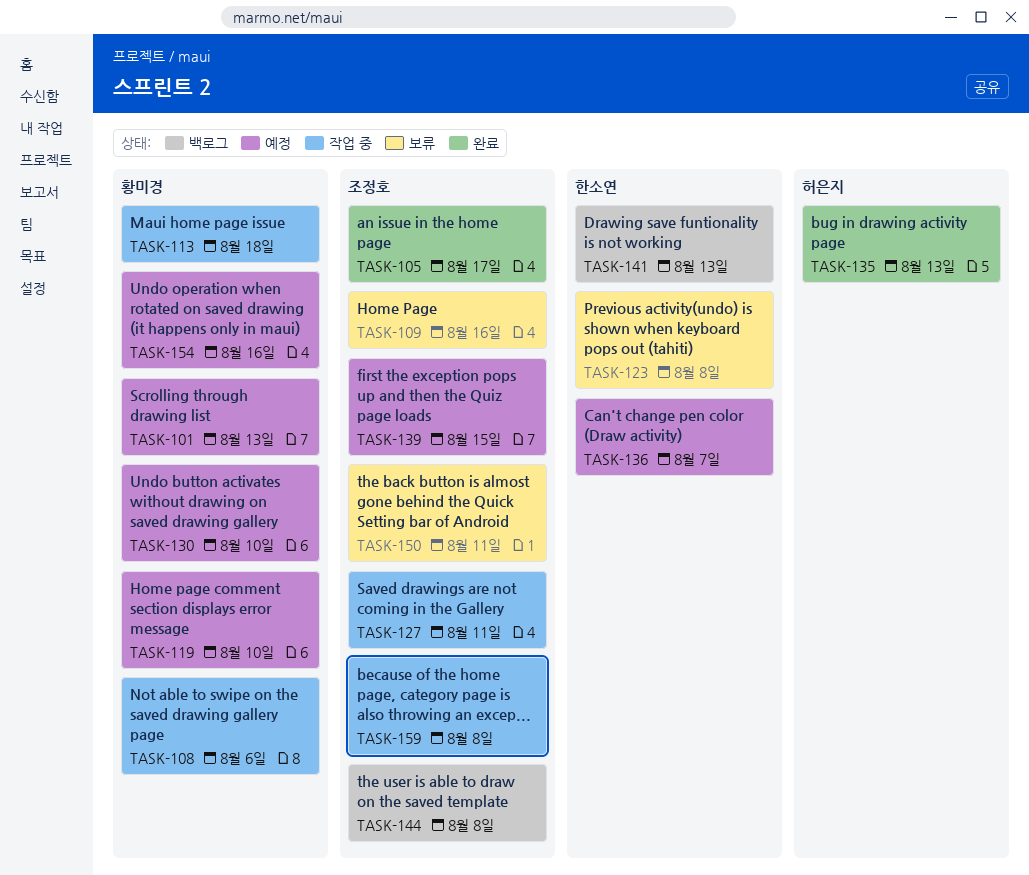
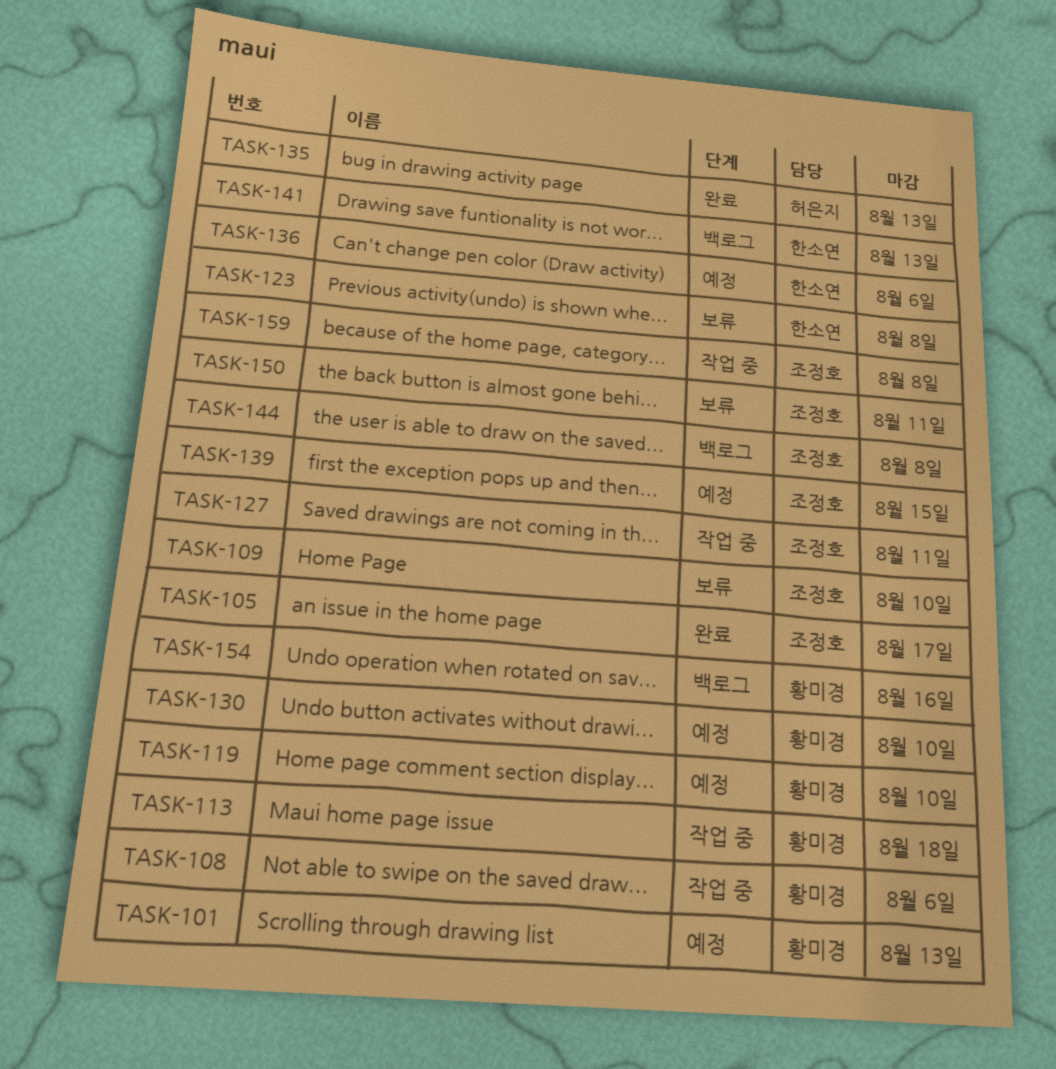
TASK-109, due: Aug 16 -> Aug 10
TASK-136, due: Aug 7 -> Aug 6
TASK-154, status: 예정 -> 백로그

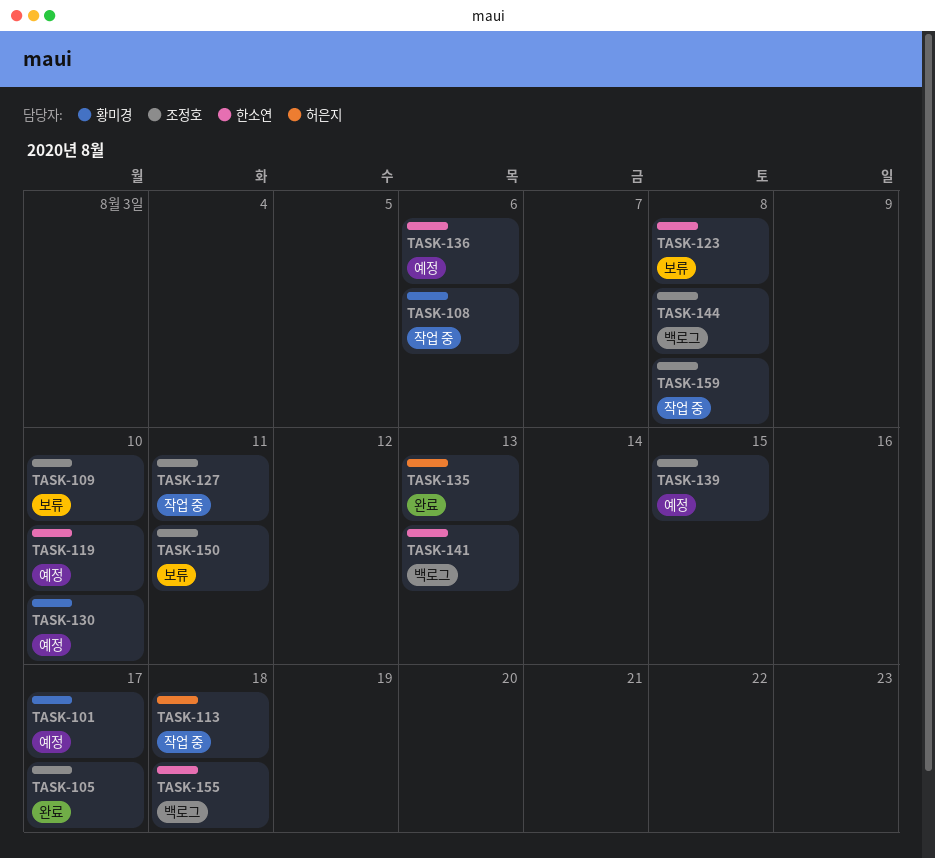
TASK-101, due: Aug 13 -> Aug 17
TASK-113, owner: 황미경 -> 허은지
TASK-119, owner: 황미경 -> 한소연
TASK-154: present -> none
TASK-155: none -> present

